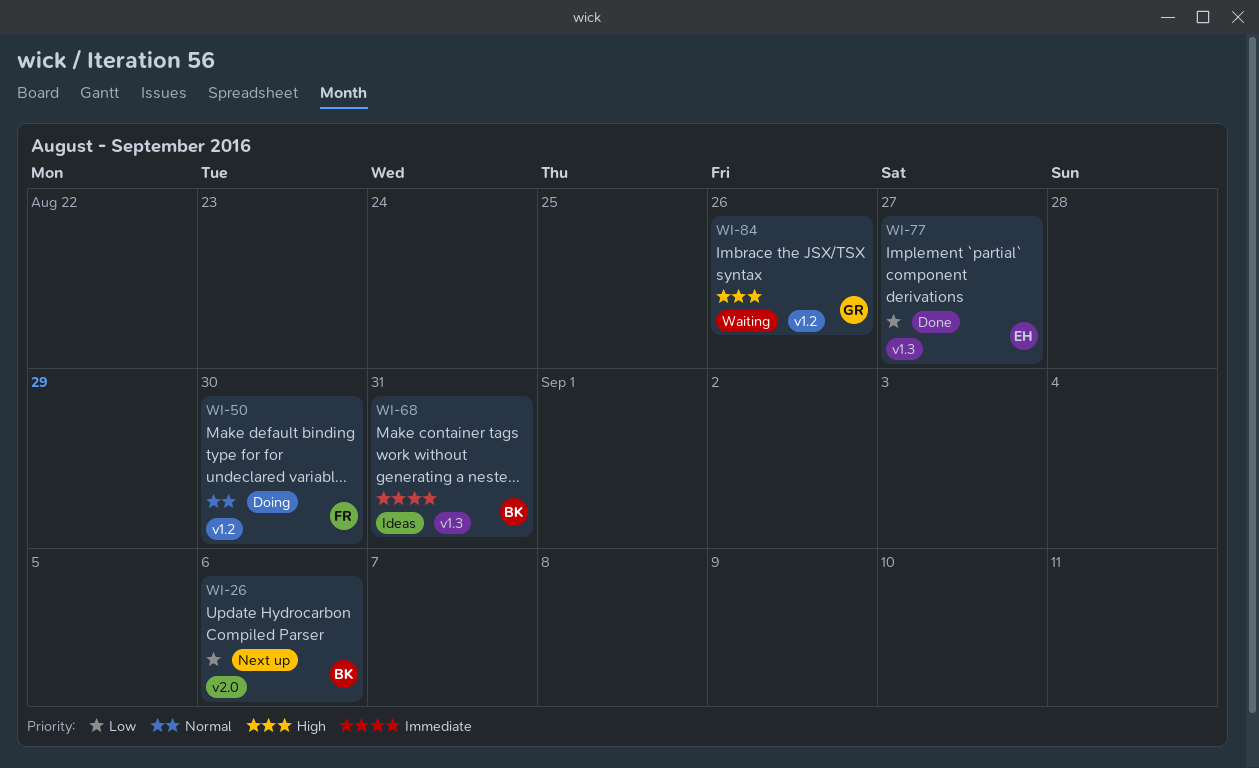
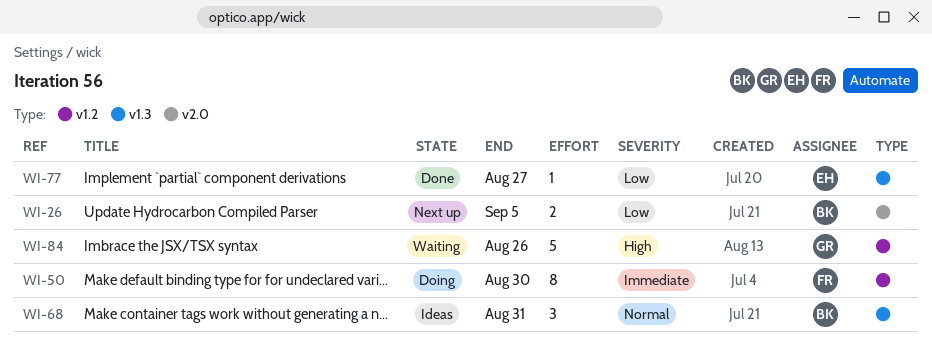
WI-26, due: Sep 6 -> Sep 5
WI-50, priority: Normal -> Immediate
WI-68, priority: Immediate -> Normal

